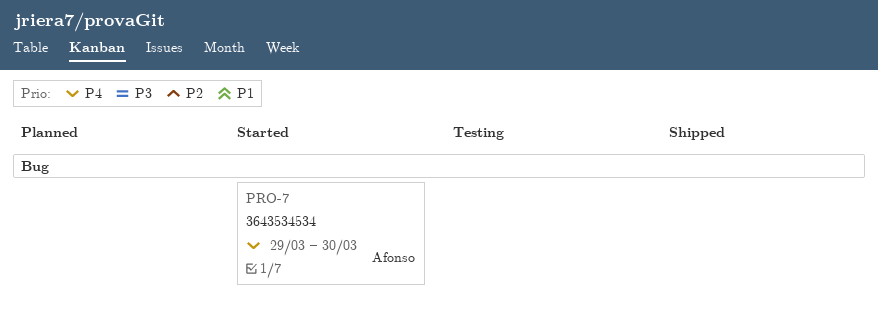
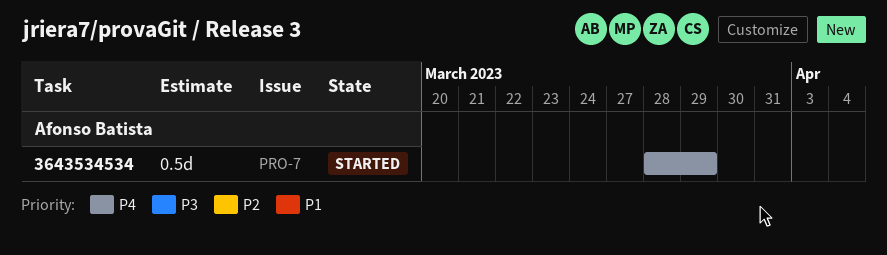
PRO-7, start: Mar 29 -> Mar 28
PRO-7, due: Mar 30 -> Mar 29

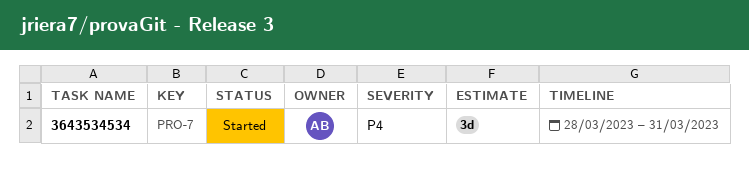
PRO-7, estimate: 0.5d -> 3d
PRO-7, due: Mar 29 -> Mar 31

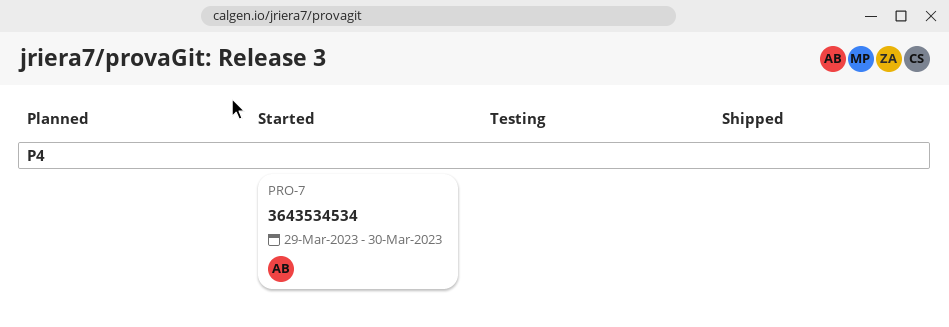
PRO-7, start: Mar 28 -> Mar 29
PRO-7, due: Mar 31 -> Mar 30

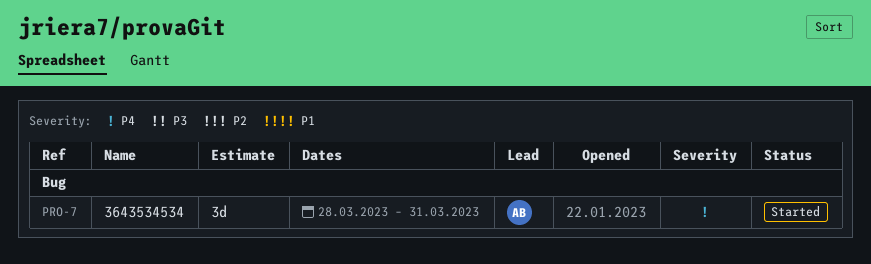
PRO-7, start: Mar 29 -> Mar 28
PRO-7, due: Mar 30 -> Mar 31

